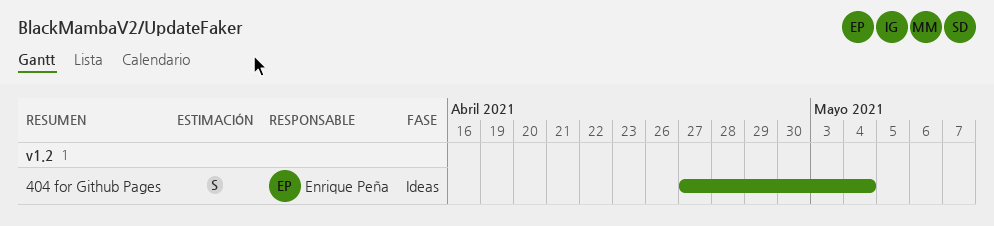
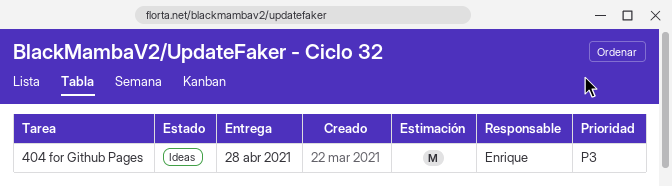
404 for Github Pages, estimate: S -> M
404 for Github Pages, due: May 4 -> Apr 28

